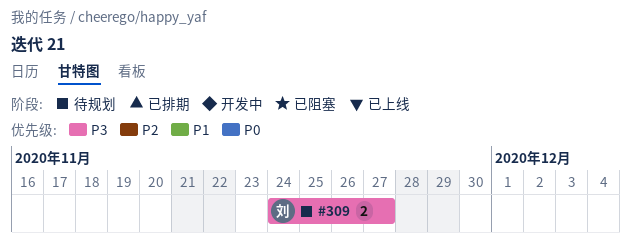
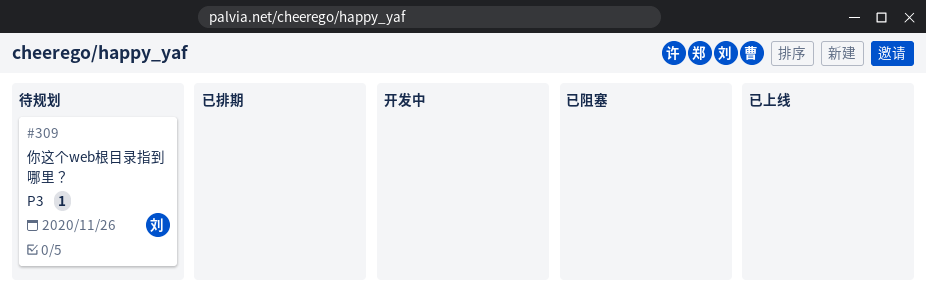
#309, estimate: 2 -> 1
#309, due: Nov 27 -> Nov 26

